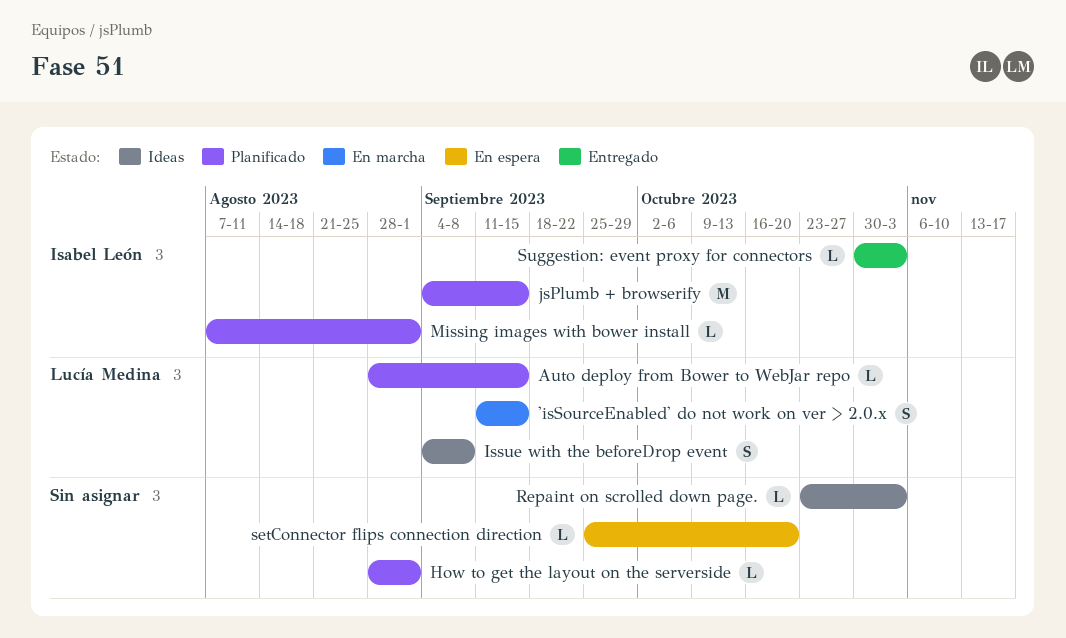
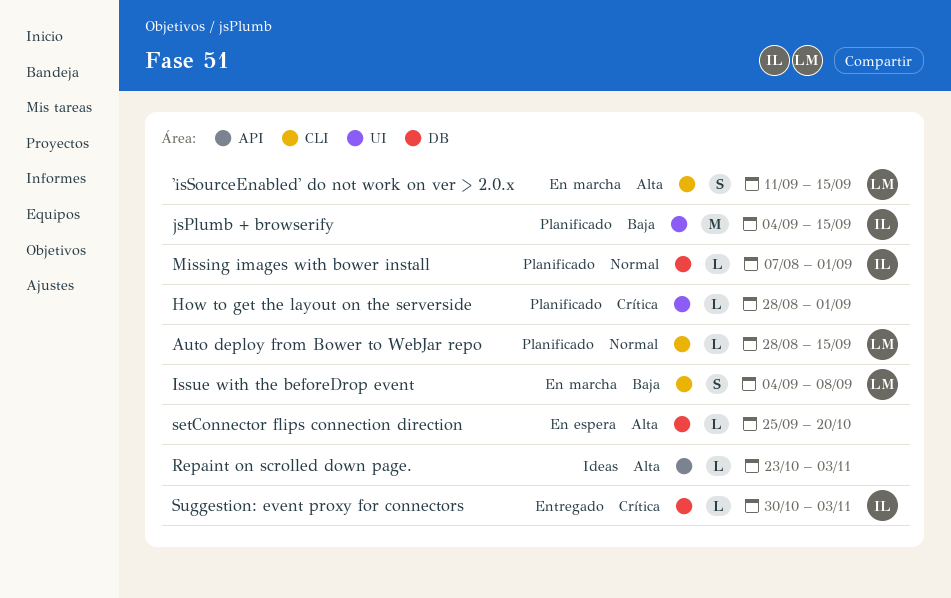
Issue with the beforeDrop event, status: Ideas -> En marcha

